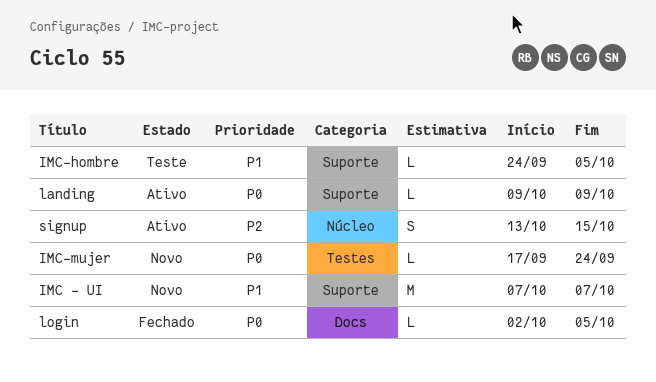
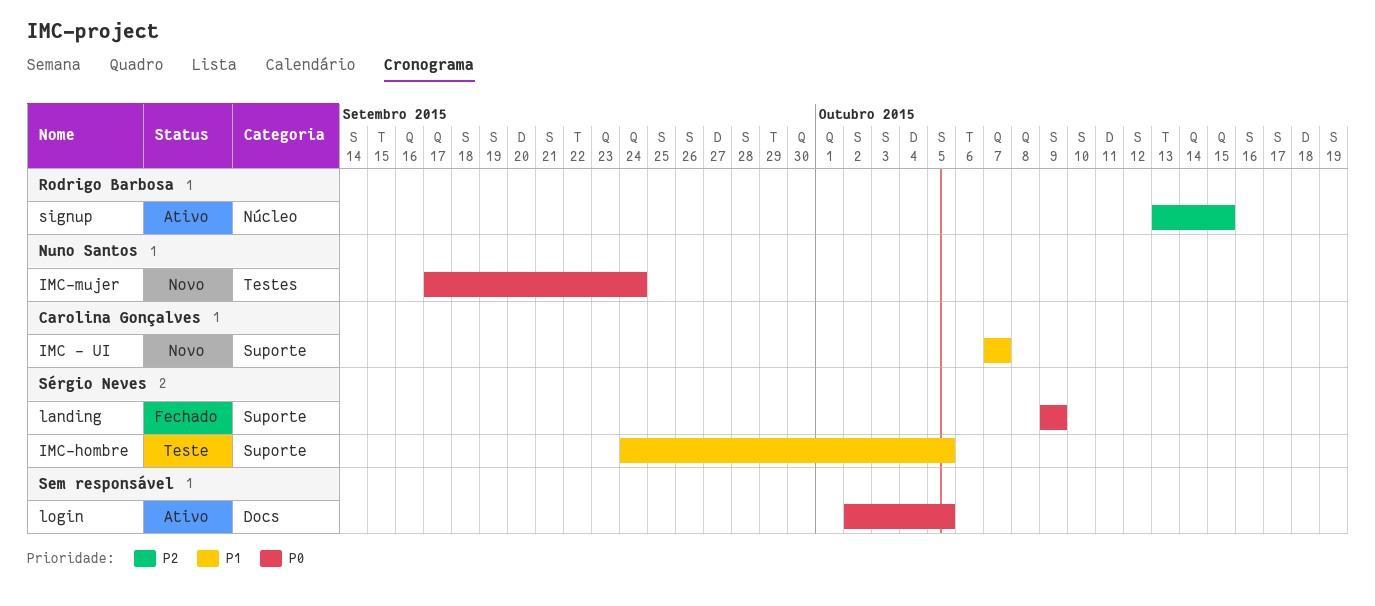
landing, status: Ativo -> Fechado
login, status: Fechado -> Ativo

